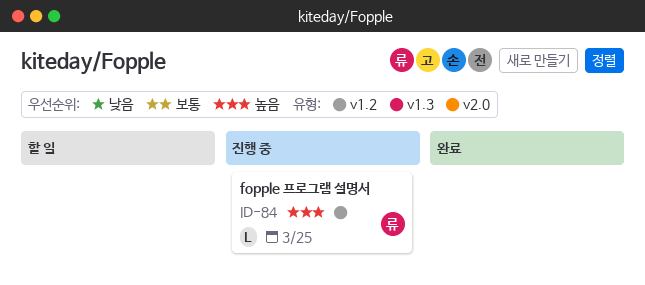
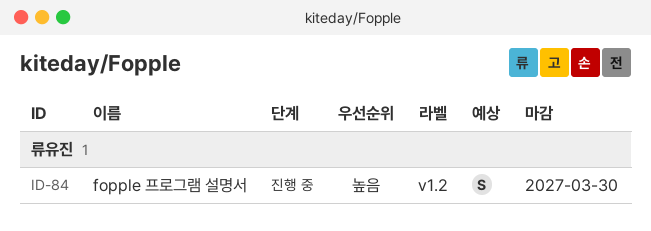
ID-84, estimate: L -> S
ID-84, due: Mar 25 -> Mar 30

